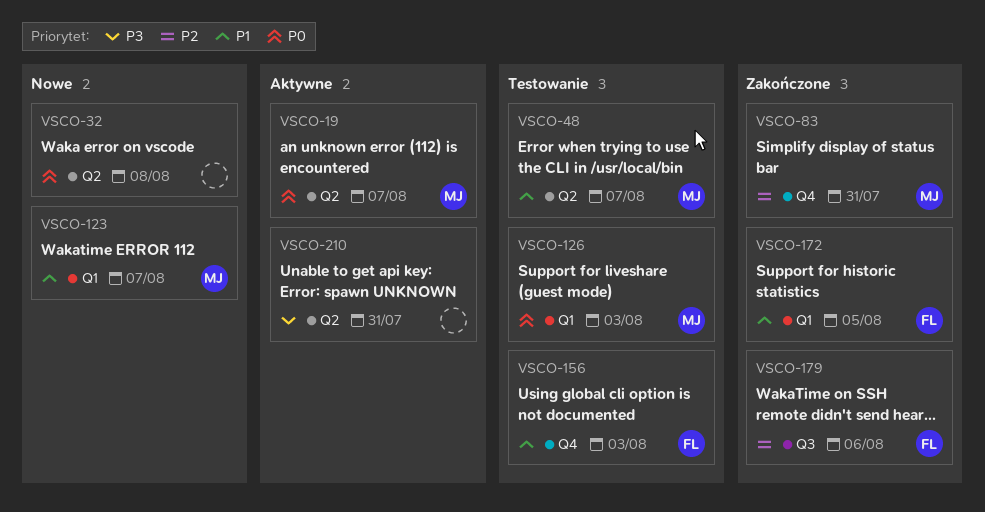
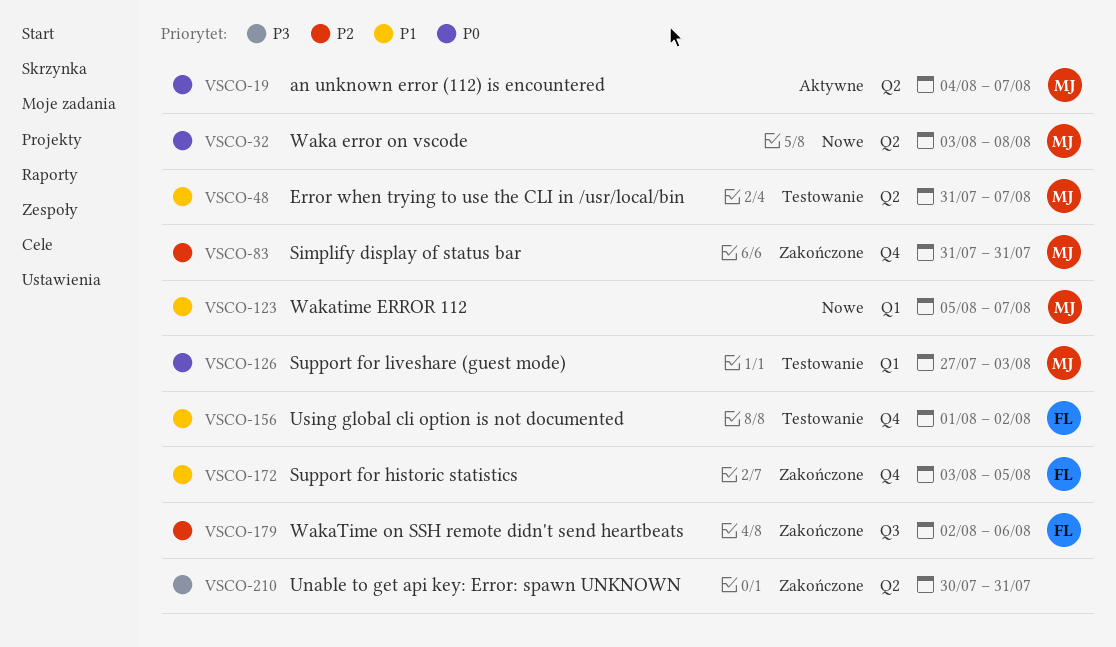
VSCO-32, owner: none -> MJ
VSCO-156, due: Aug 3 -> Aug 2
VSCO-172, label: Q1 -> Q4
VSCO-210, status: Aktywne -> Zakończone

